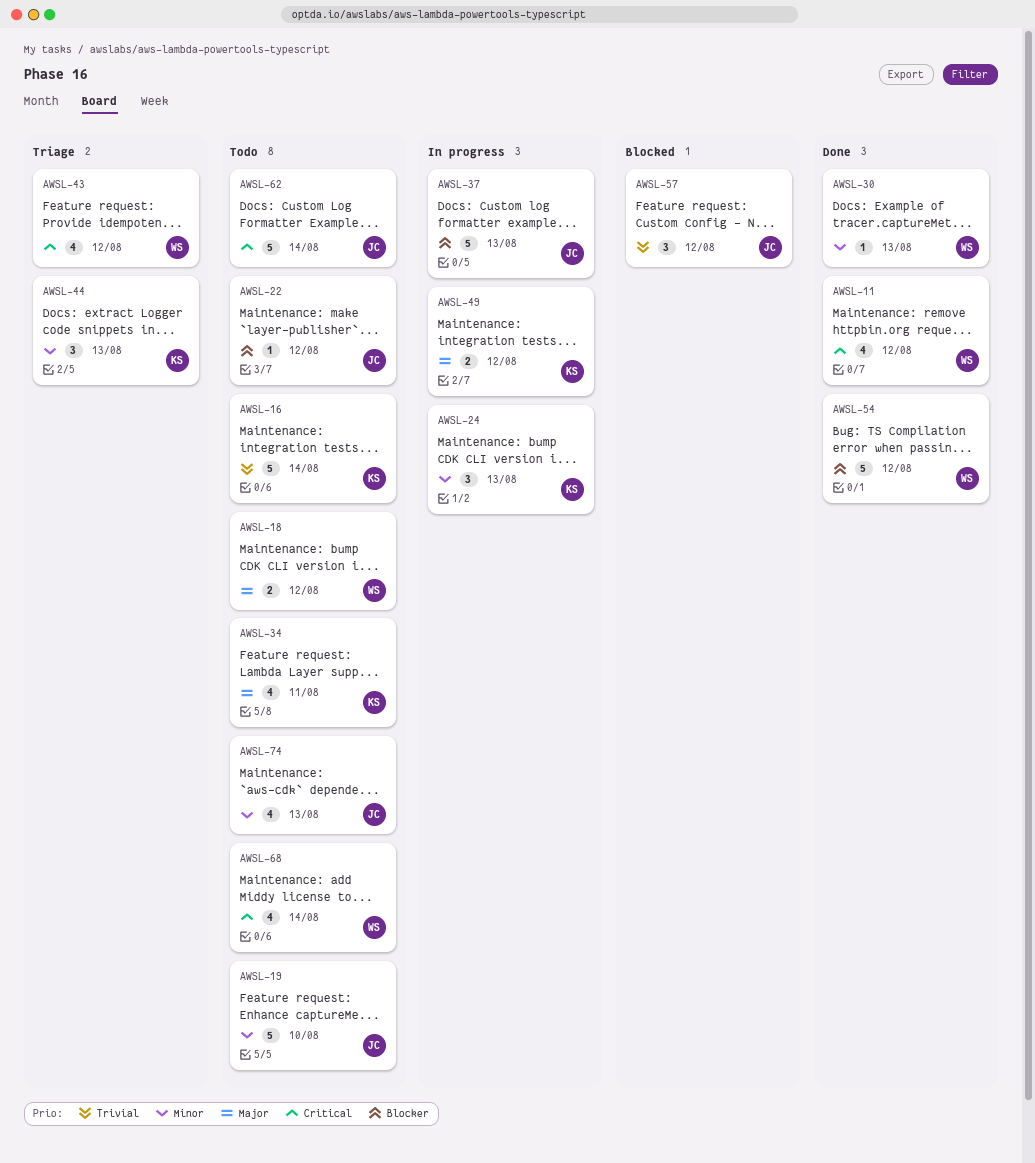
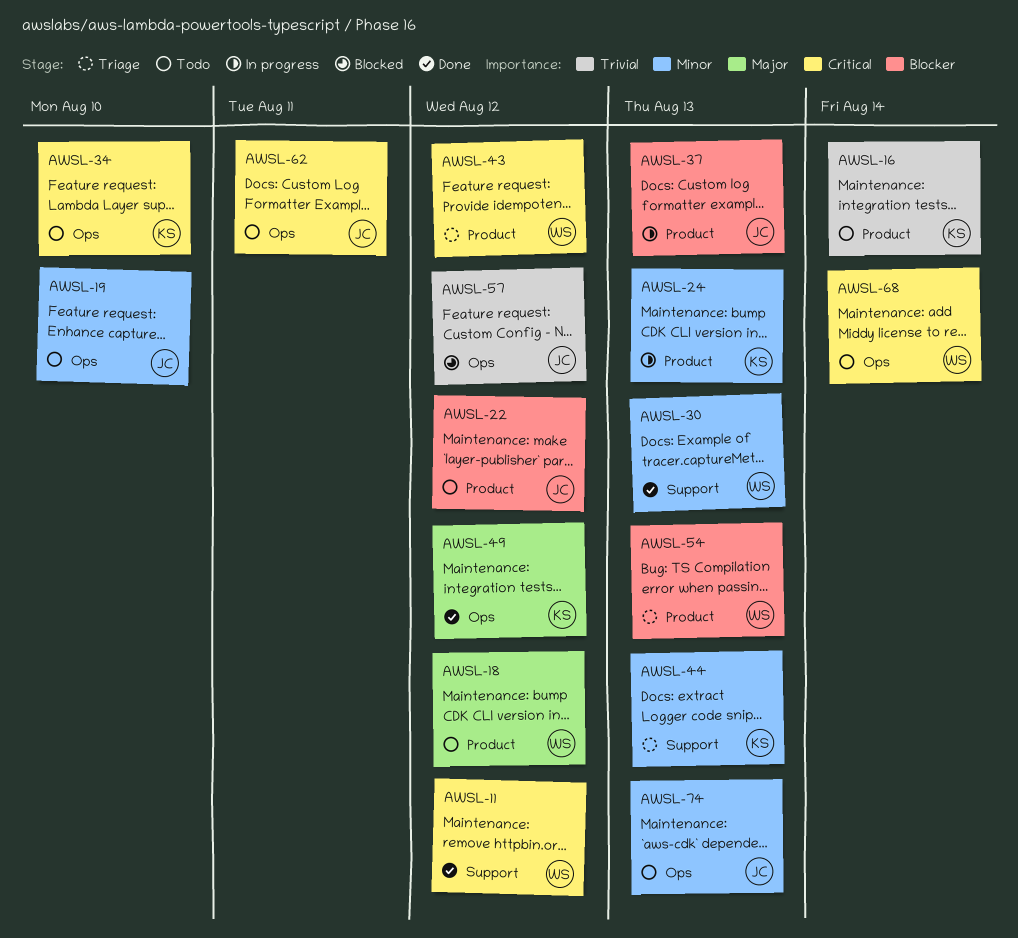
AWSL-34, priority: Major -> Critical
AWSL-34, due: Aug 11 -> Aug 10
AWSL-49, status: In progress -> Done
AWSL-54, status: Done -> Triage
AWSL-54, due: Aug 12 -> Aug 13
AWSL-62, due: Aug 14 -> Aug 11

